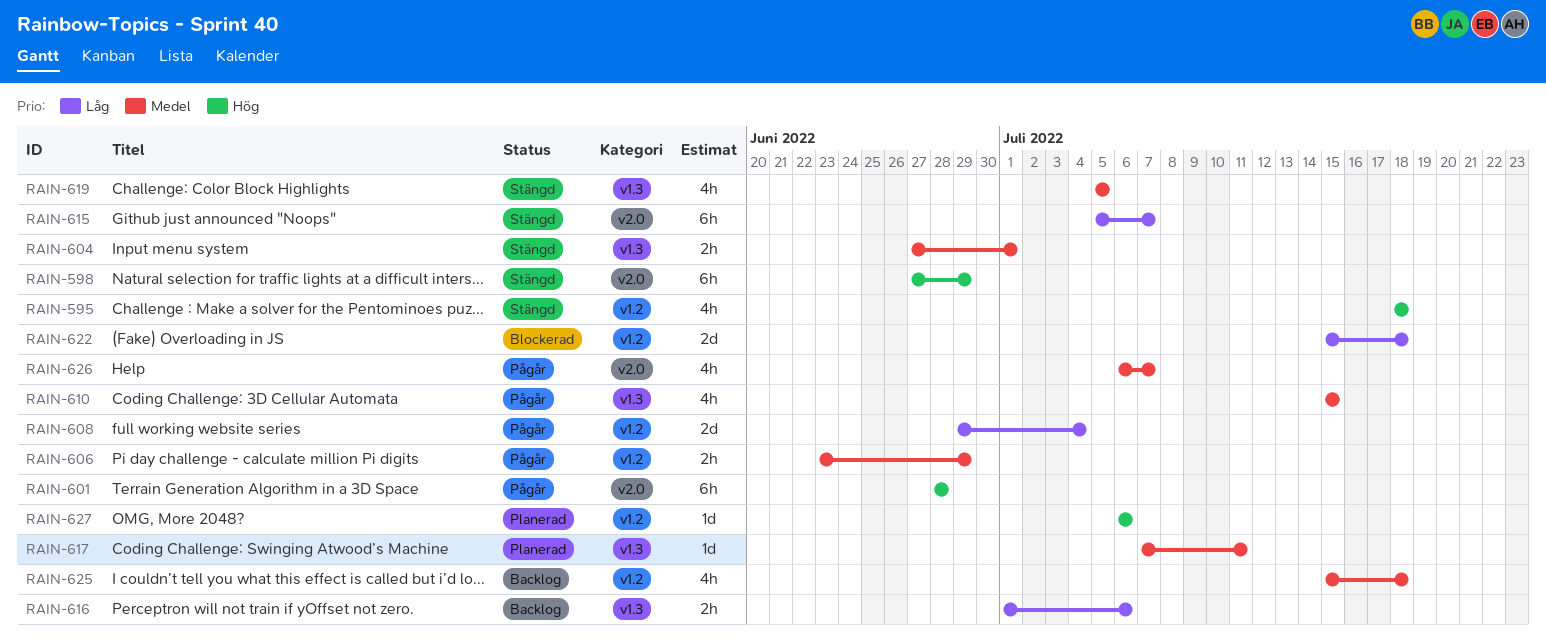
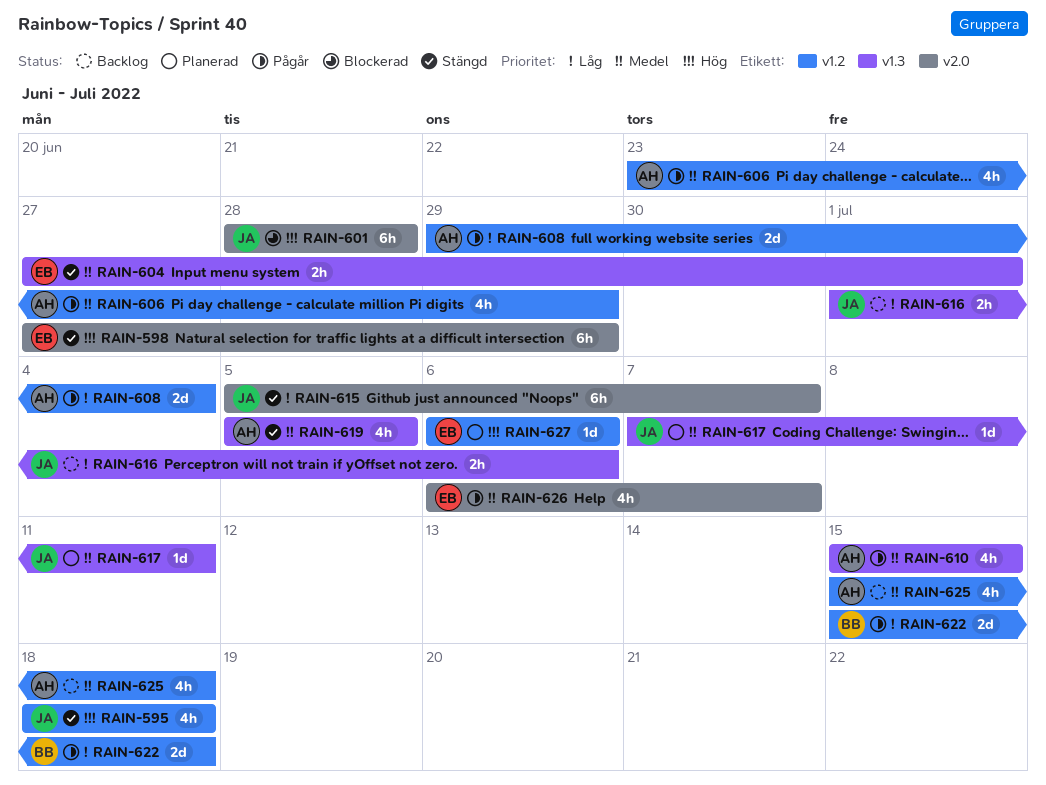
RAIN-601, status: Pågår -> Blockerad
RAIN-606, estimate: 2h -> 4h
RAIN-622, status: Blockerad -> Pågår

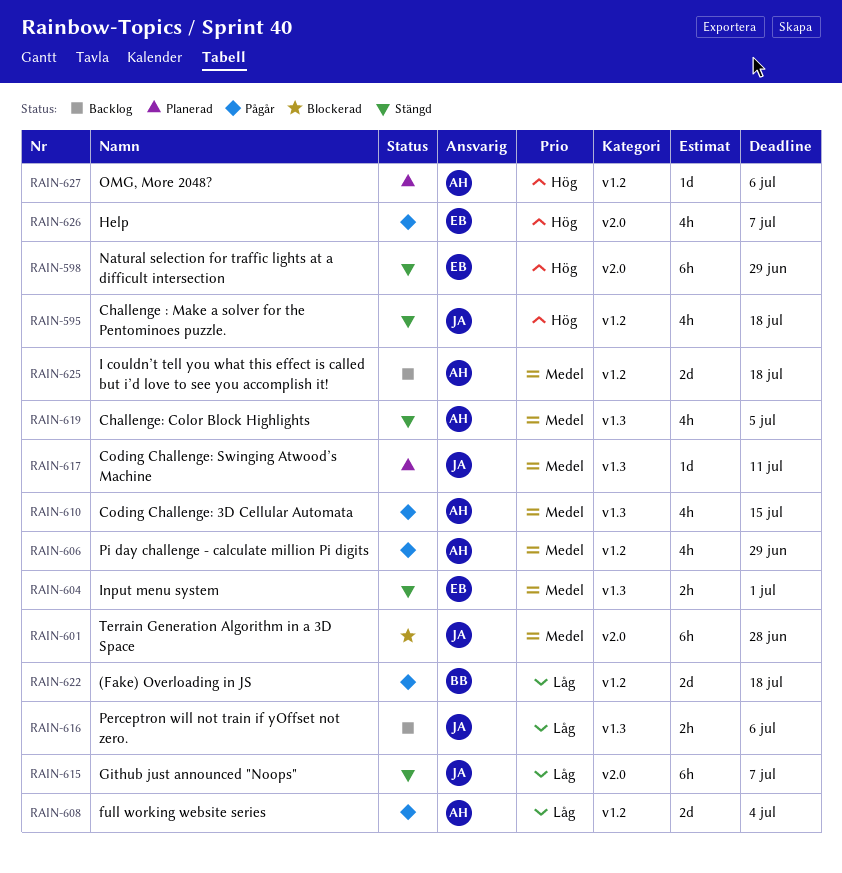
RAIN-601, priority: Hög -> Medel
RAIN-625, estimate: 4h -> 2d
RAIN-626, priority: Medel -> Hög
RAIN-627, owner: EB -> AH

